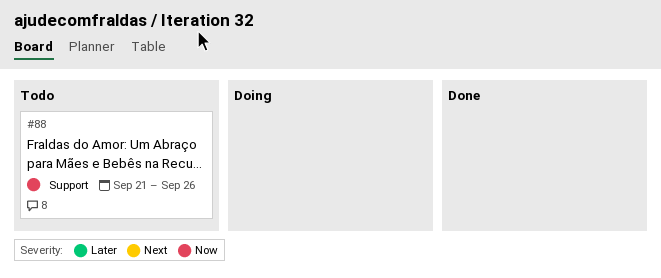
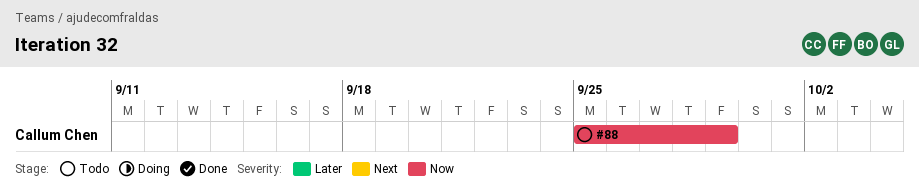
#88, start: Sep 21 -> Sep 25
#88, due: Sep 26 -> Sep 29

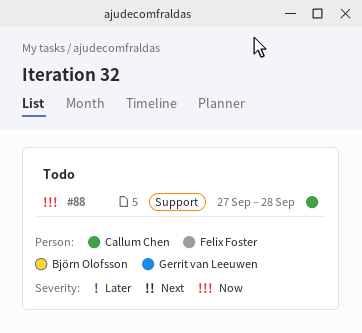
#88, start: Sep 25 -> Sep 27
#88, due: Sep 29 -> Sep 28

